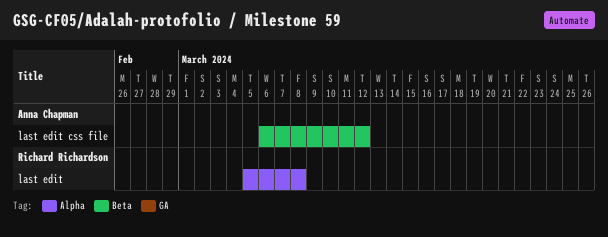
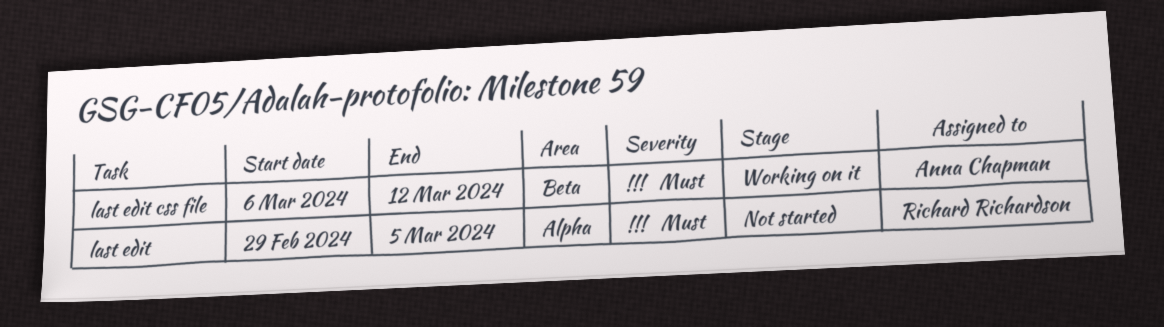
last edit, start: Mar 5 -> Feb 29
last edit, due: Mar 8 -> Mar 5

